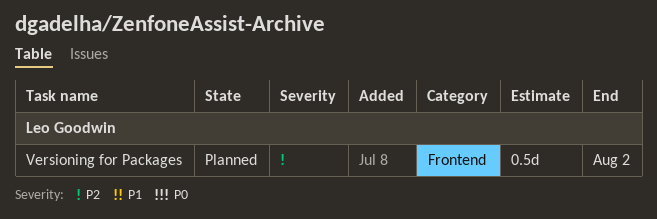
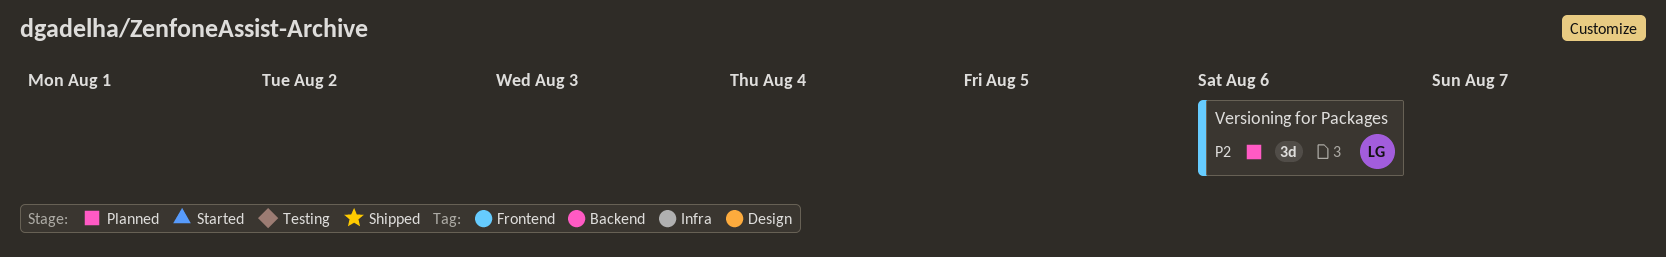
Versioning for Packages, estimate: 0.5d -> 3d
Versioning for Packages, due: Aug 2 -> Aug 6

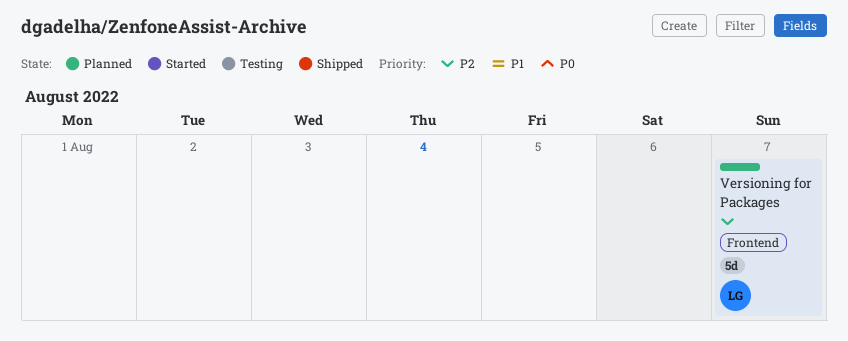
Versioning for Packages, estimate: 3d -> 5d
Versioning for Packages, due: Aug 6 -> Aug 7

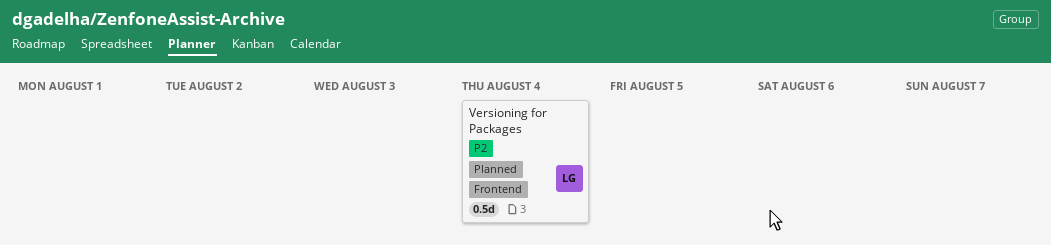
Versioning for Packages, estimate: 5d -> 0.5d
Versioning for Packages, due: Aug 7 -> Aug 4

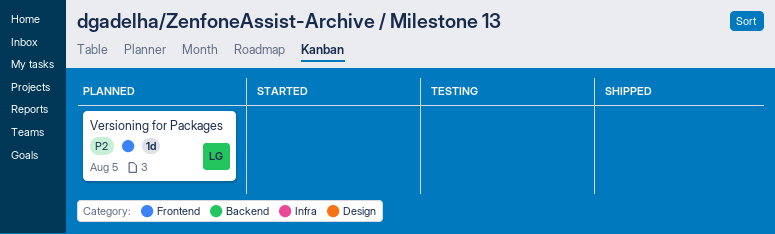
Versioning for Packages, estimate: 0.5d -> 1d
Versioning for Packages, due: Aug 4 -> Aug 5

